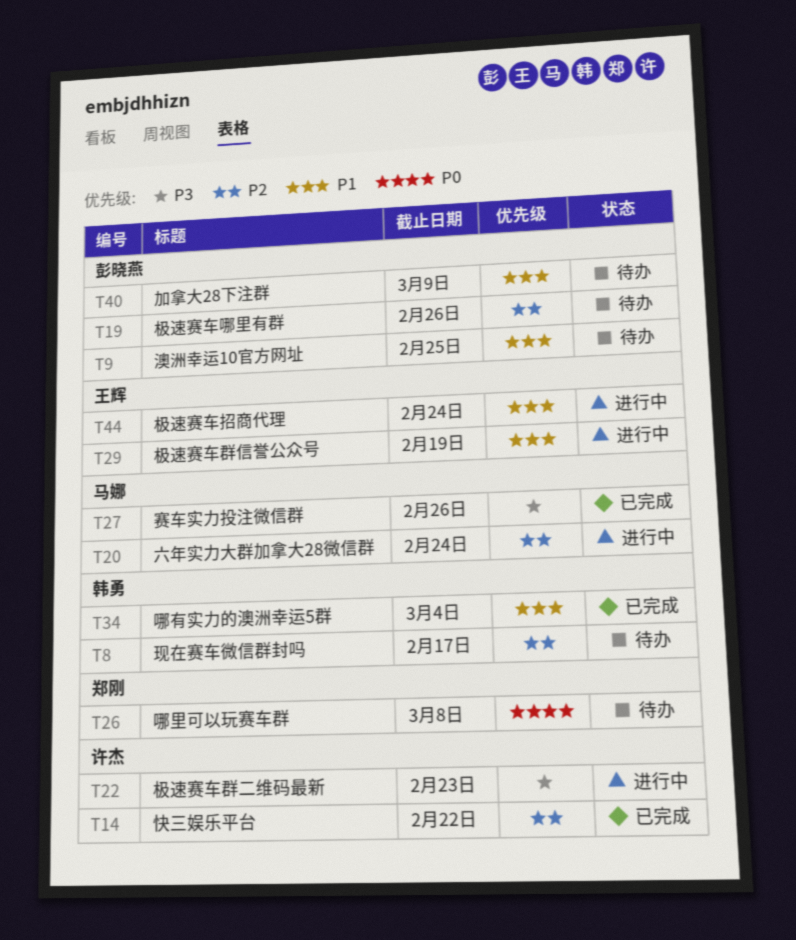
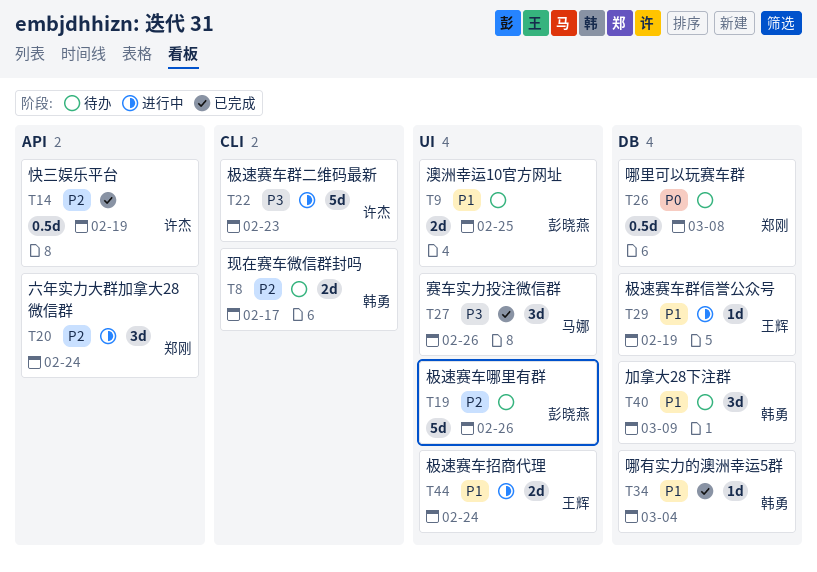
T14, due: Feb 22 -> Feb 19
T20, owner: 马娜 -> 郑刚
T40, owner: 彭晓燕 -> 韩勇

